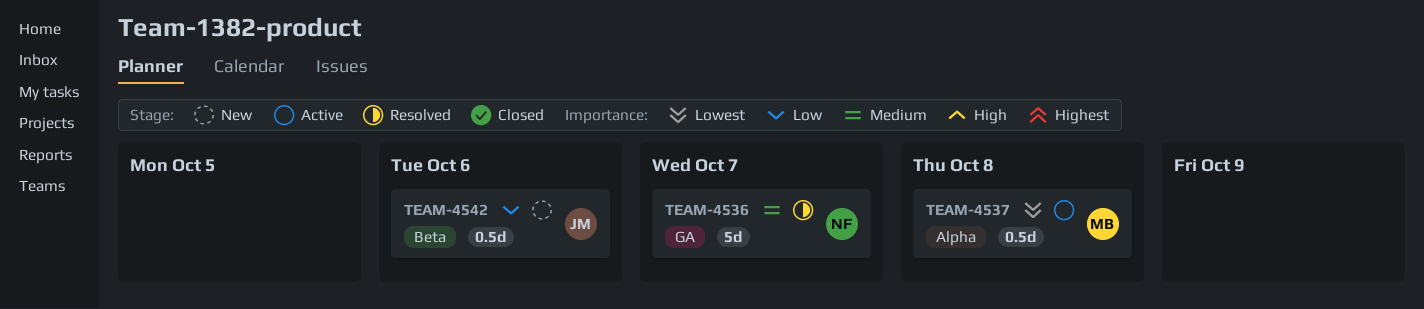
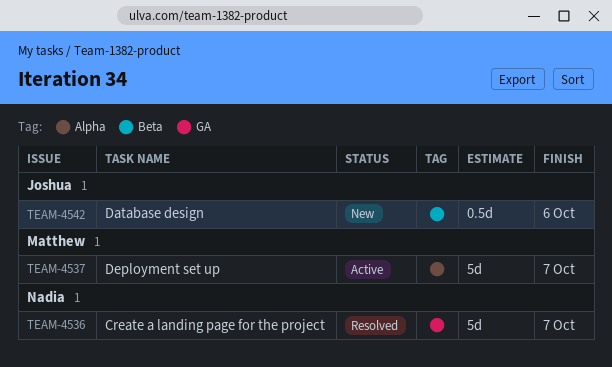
TEAM-4537, estimate: 0.5d -> 5d
TEAM-4537, due: Oct 8 -> Oct 7

